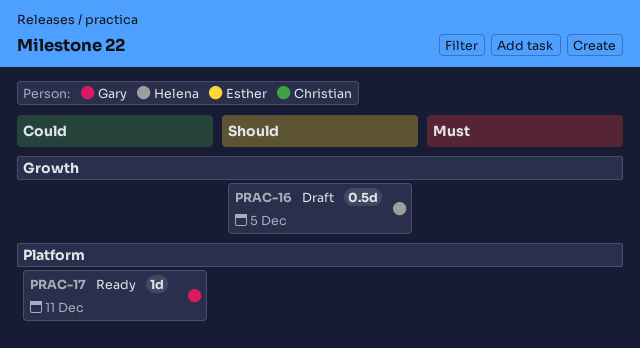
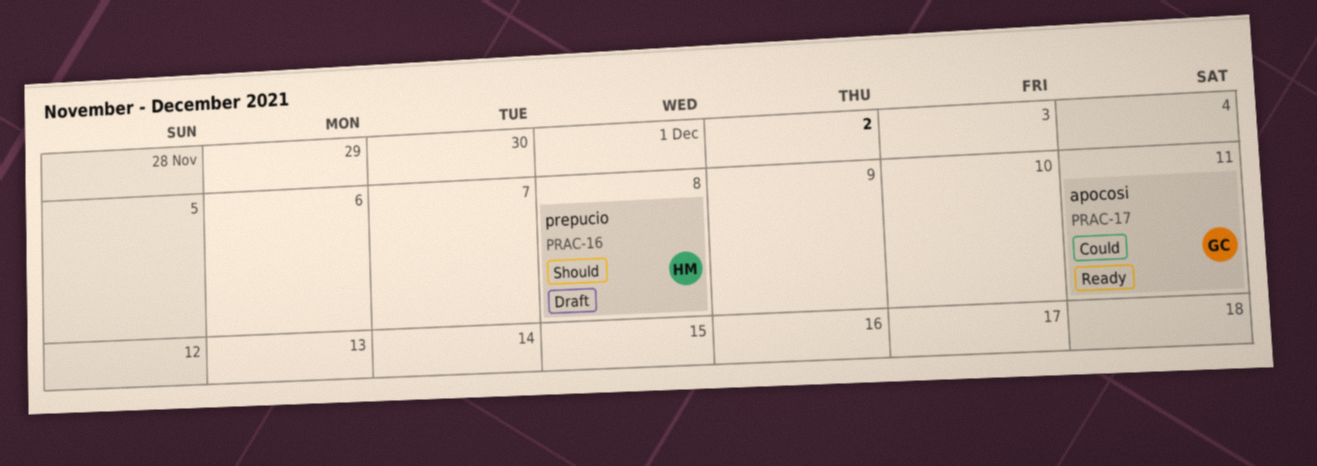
PRAC-16, due: Dec 5 -> Dec 8

